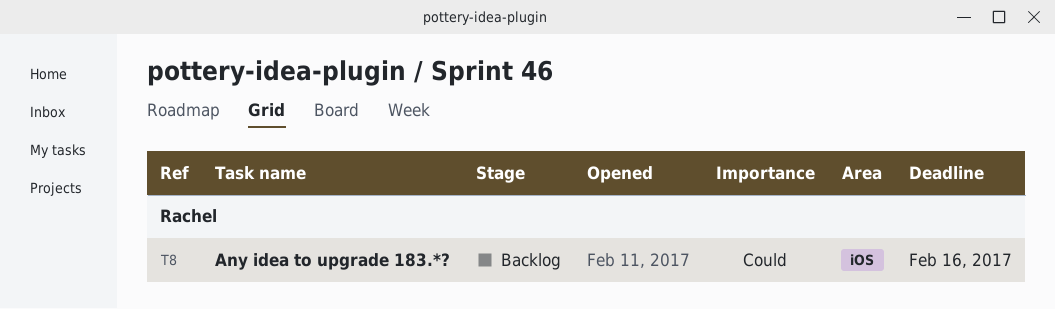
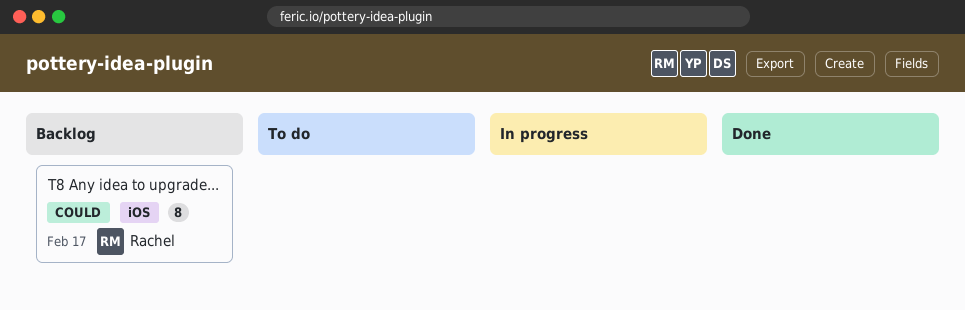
T8, due: Feb 16 -> Feb 17

